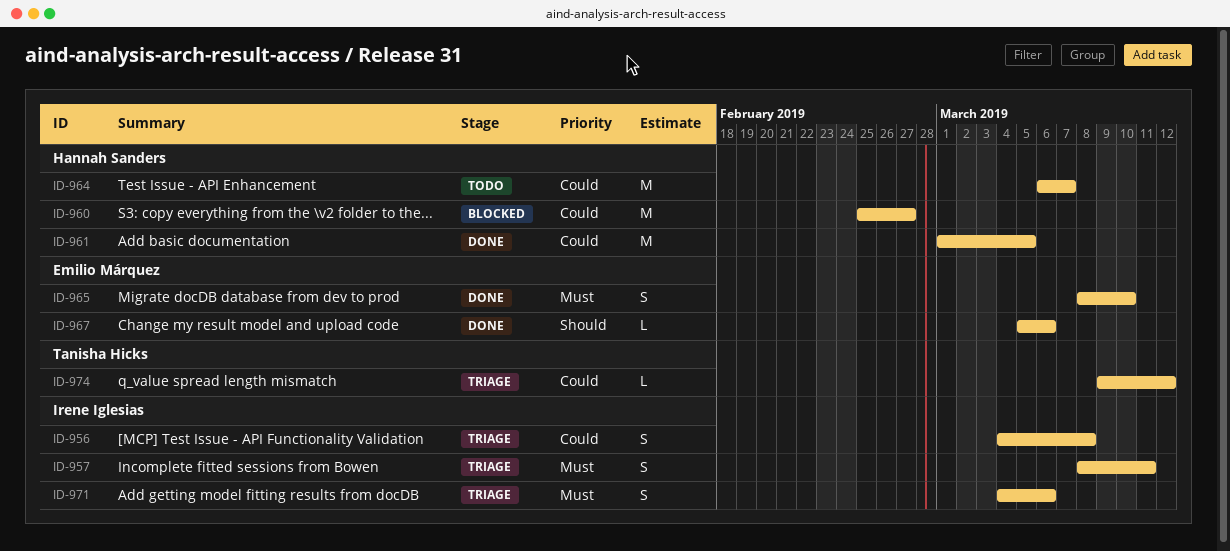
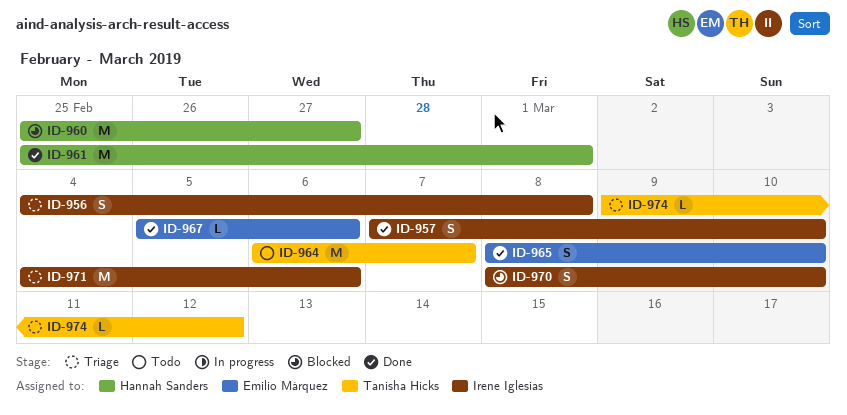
ID-957, status: Triage -> Done
ID-957, start: Mar 8 -> Mar 7
ID-957, due: Mar 11 -> Mar 10
ID-961, start: Mar 1 -> Feb 25
ID-961, due: Mar 5 -> Mar 1
ID-964, owner: Hannah Sanders -> Tanisha Hicks
ID-970: none -> present
ID-971, estimate: S -> M

